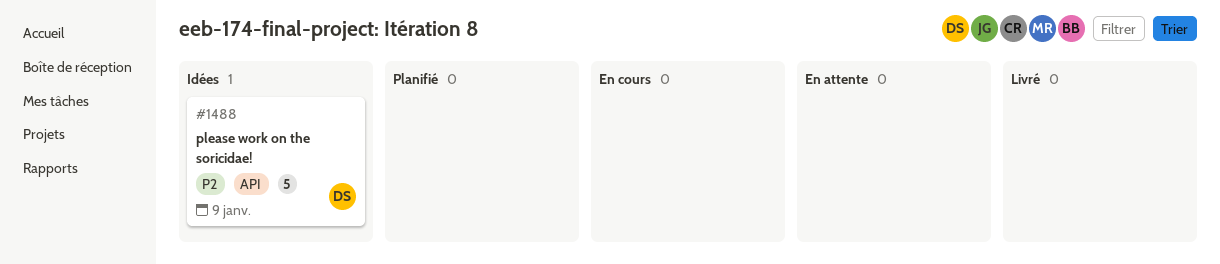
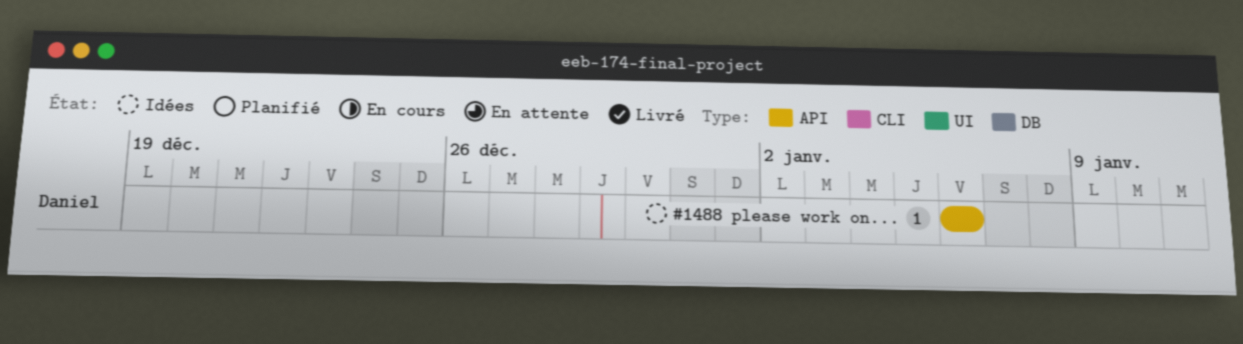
#1488, estimate: 5 -> 1
#1488, due: Jan 9 -> Jan 6

